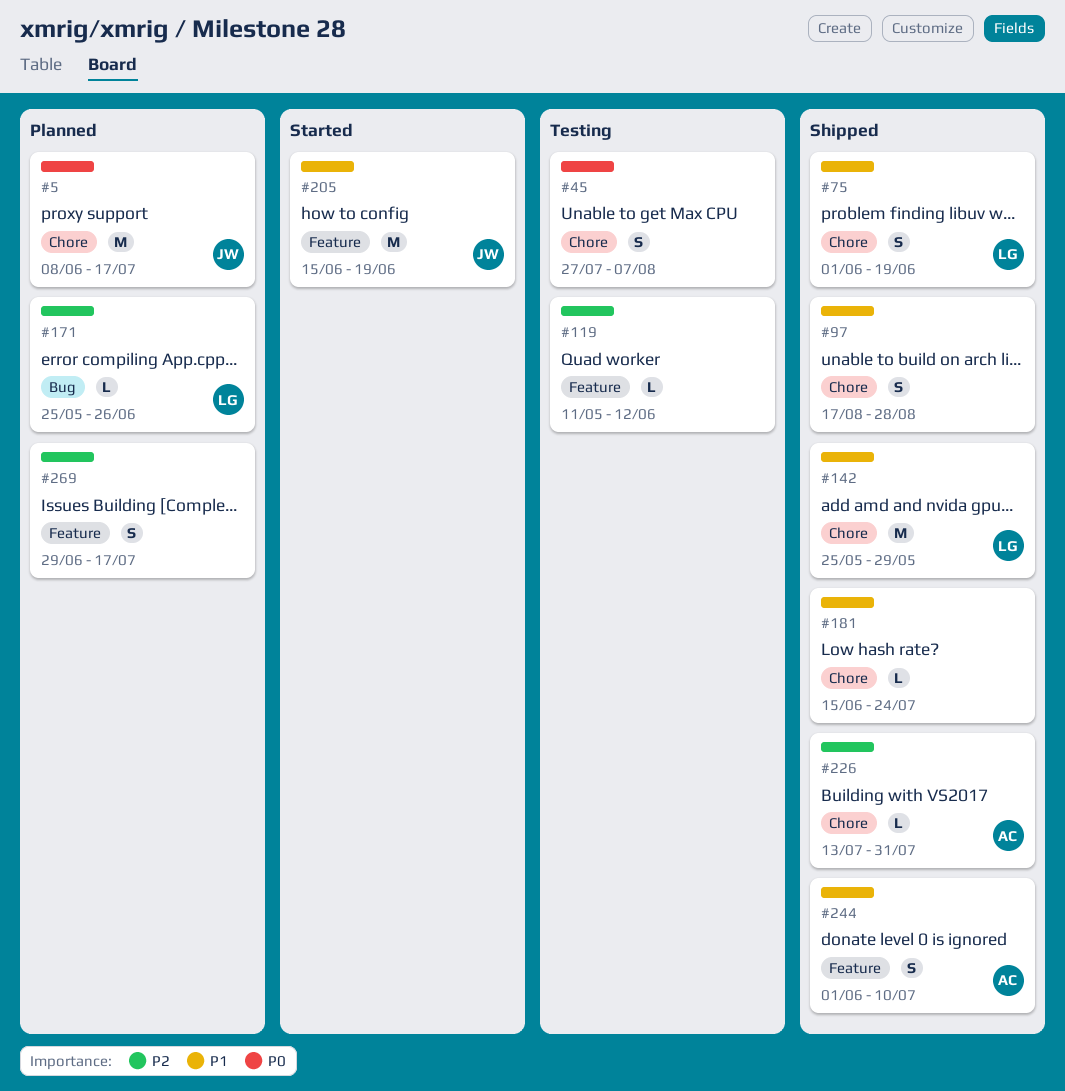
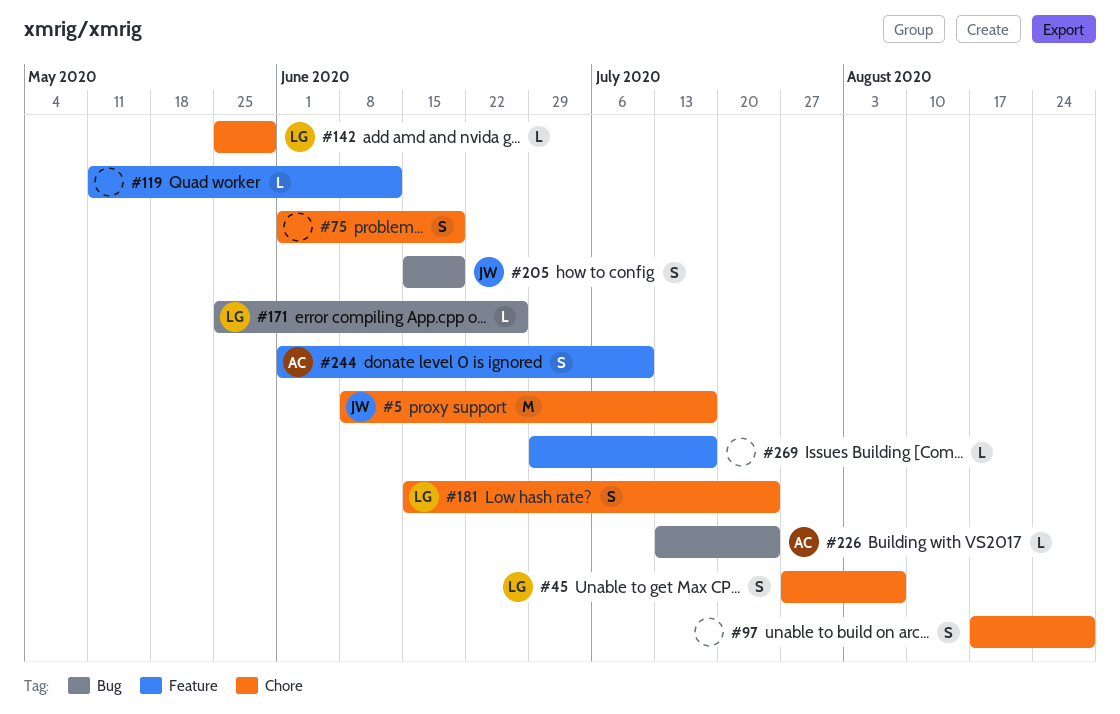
#45, owner: none -> LG
#75, owner: LG -> none
#142, estimate: M -> L
#181, owner: none -> LG
#181, estimate: L -> S
#205, label: Feature -> Bug
#205, estimate: M -> S
#226, label: Chore -> Bug
#226, due: Jul 31 -> Jul 24
#269, estimate: S -> L

